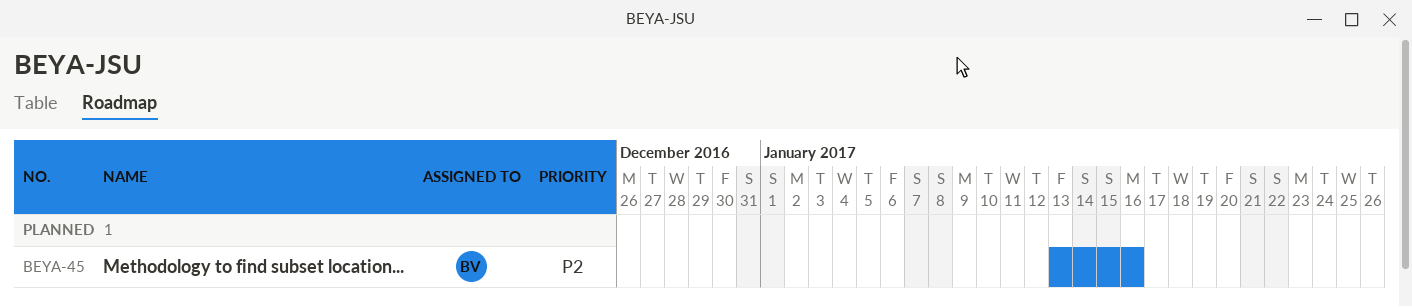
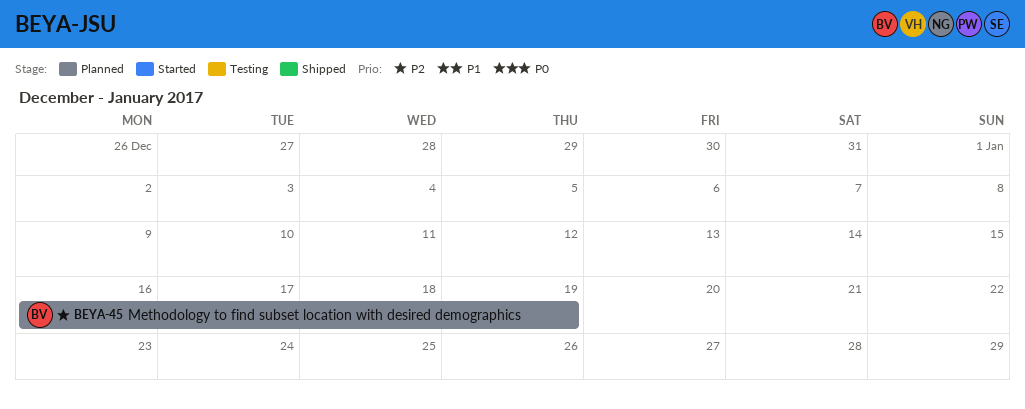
BEYA-45, start: Jan 13 -> Jan 16
BEYA-45, due: Jan 16 -> Jan 19

